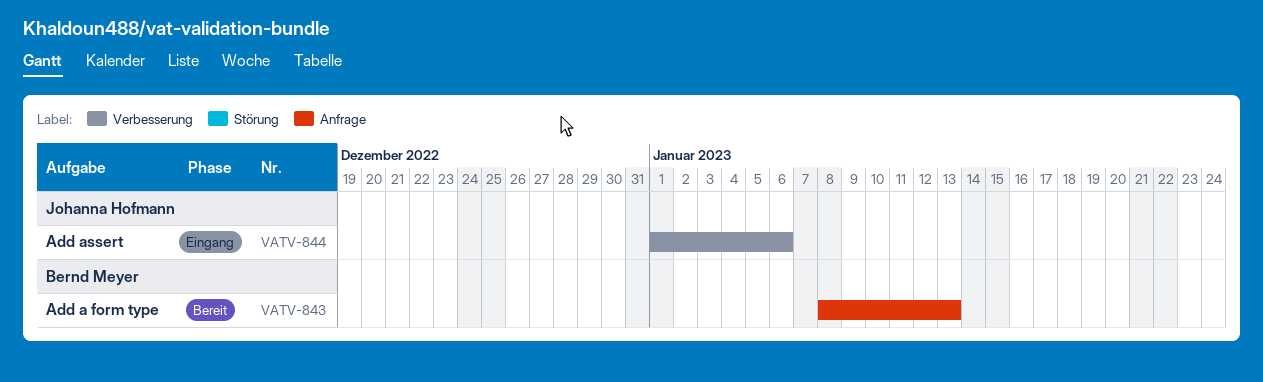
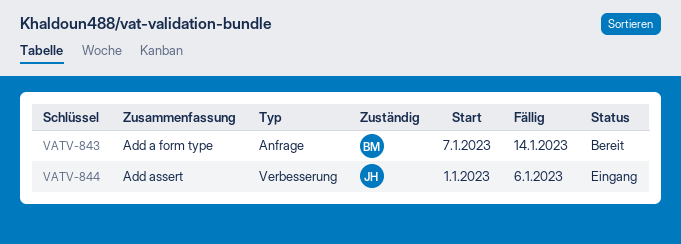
VATV-843, start: Jan 8 -> Jan 7
VATV-843, due: Jan 13 -> Jan 14

